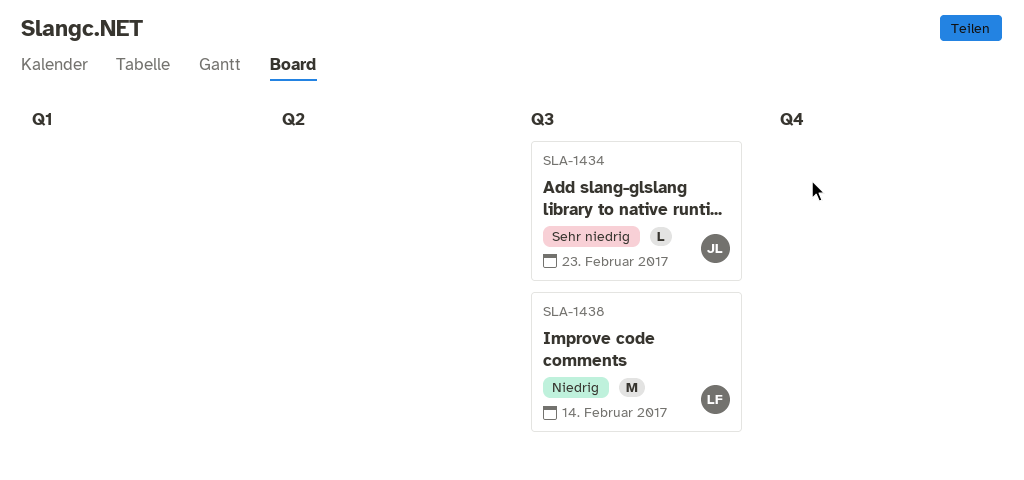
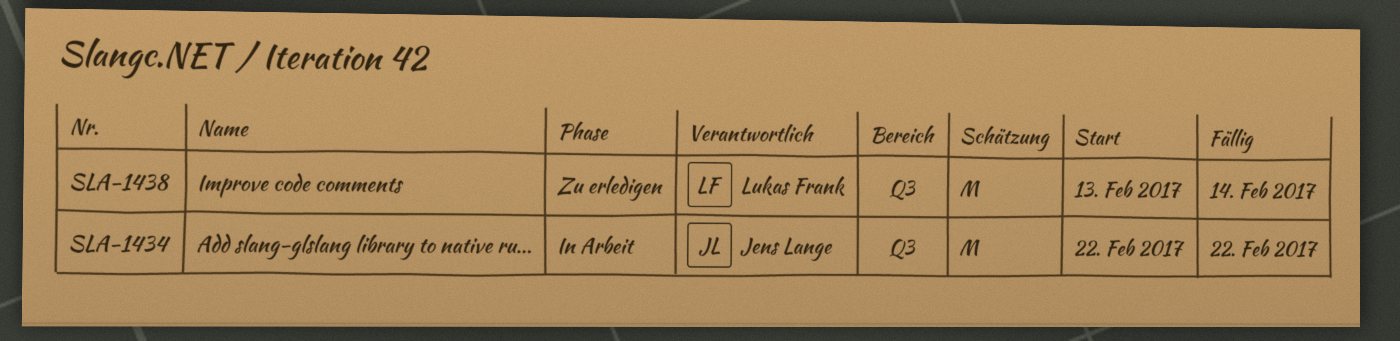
SLA-1434, estimate: L -> M
SLA-1434, due: Feb 23 -> Feb 22

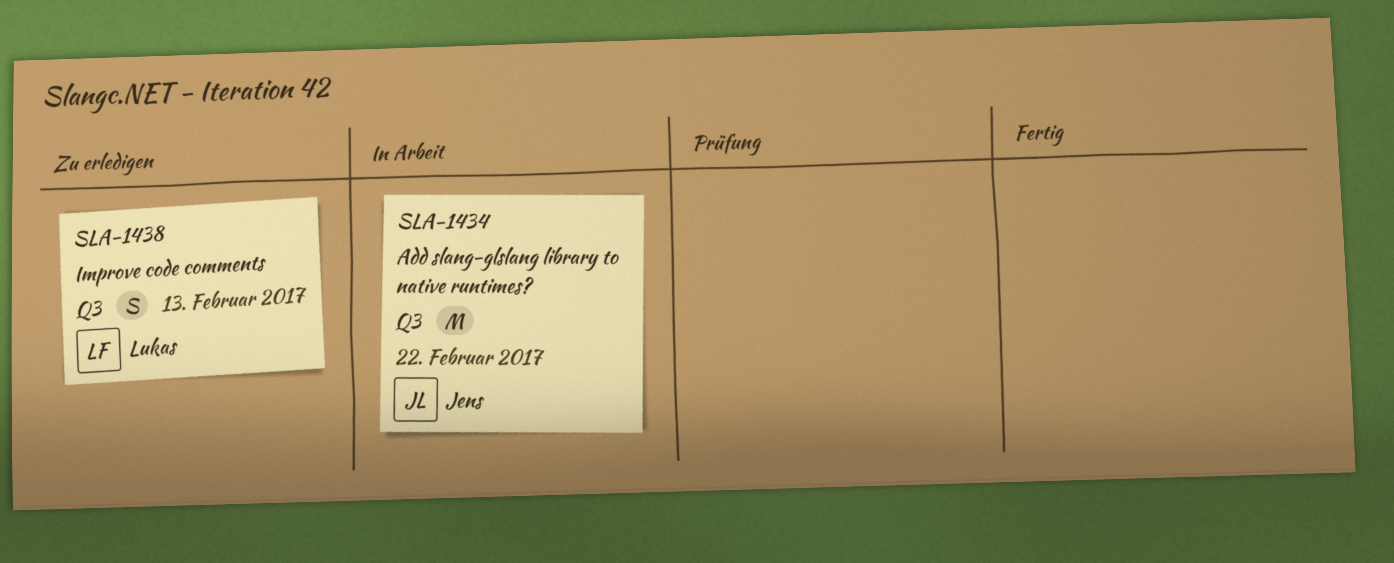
SLA-1438, estimate: M -> S
SLA-1438, due: Feb 14 -> Feb 13

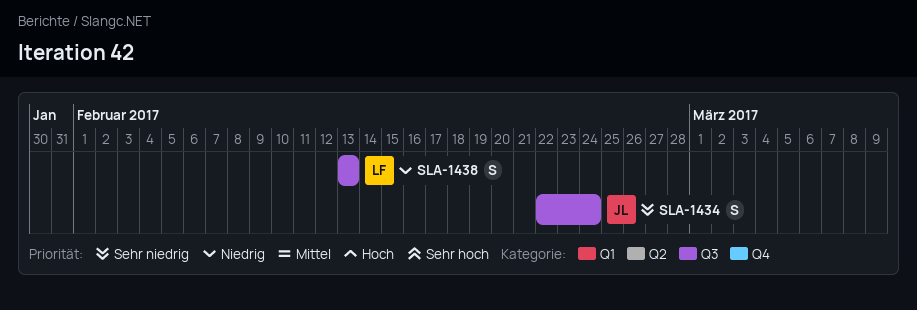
SLA-1434, estimate: M -> S
SLA-1434, due: Feb 22 -> Feb 24

